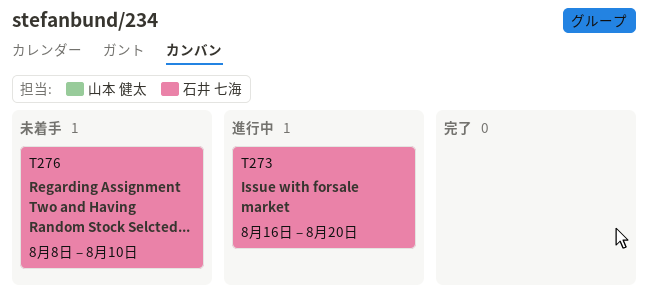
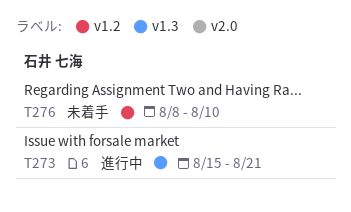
T273, start: Aug 16 -> Aug 15
T273, due: Aug 20 -> Aug 21

